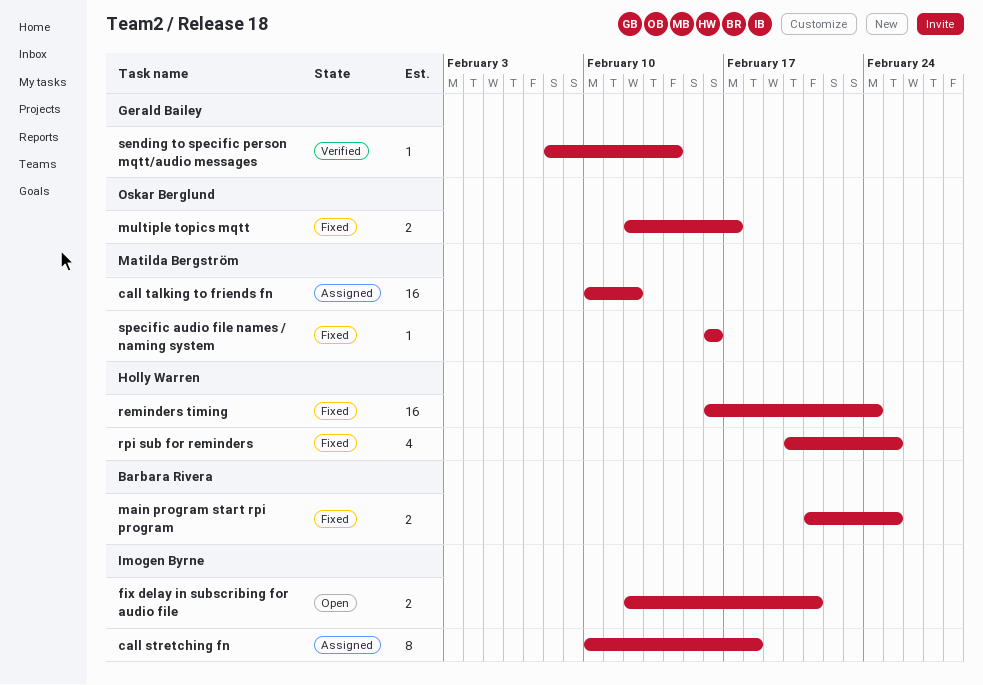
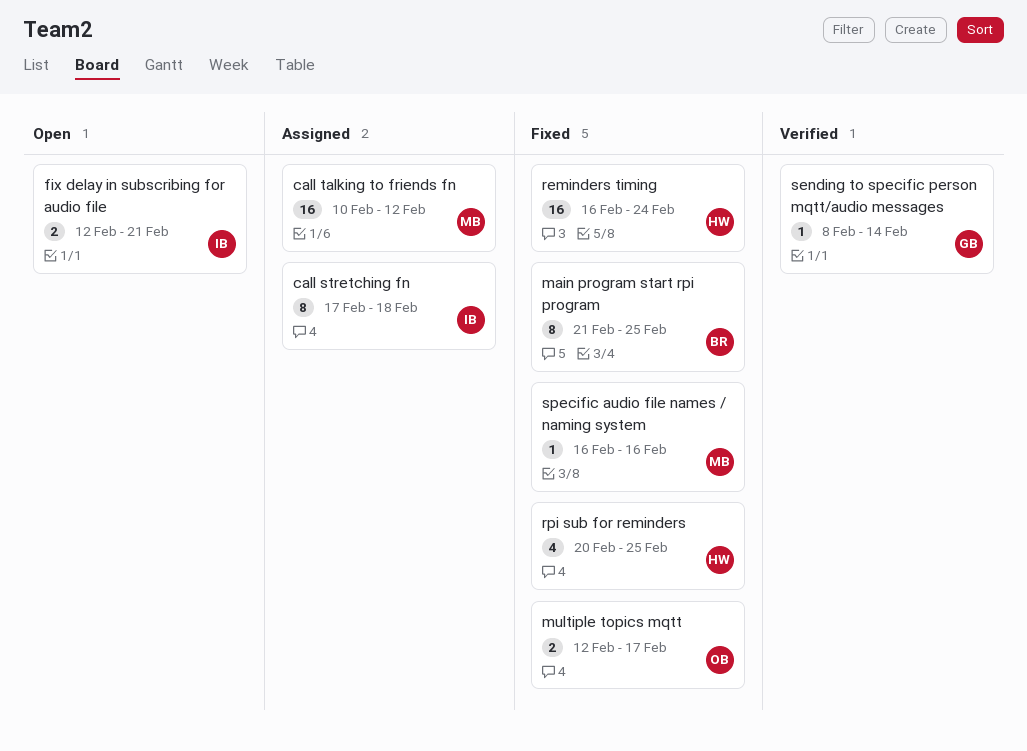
call stretching fn, start: Feb 10 -> Feb 17
main program start rpi program, estimate: 2 -> 8

